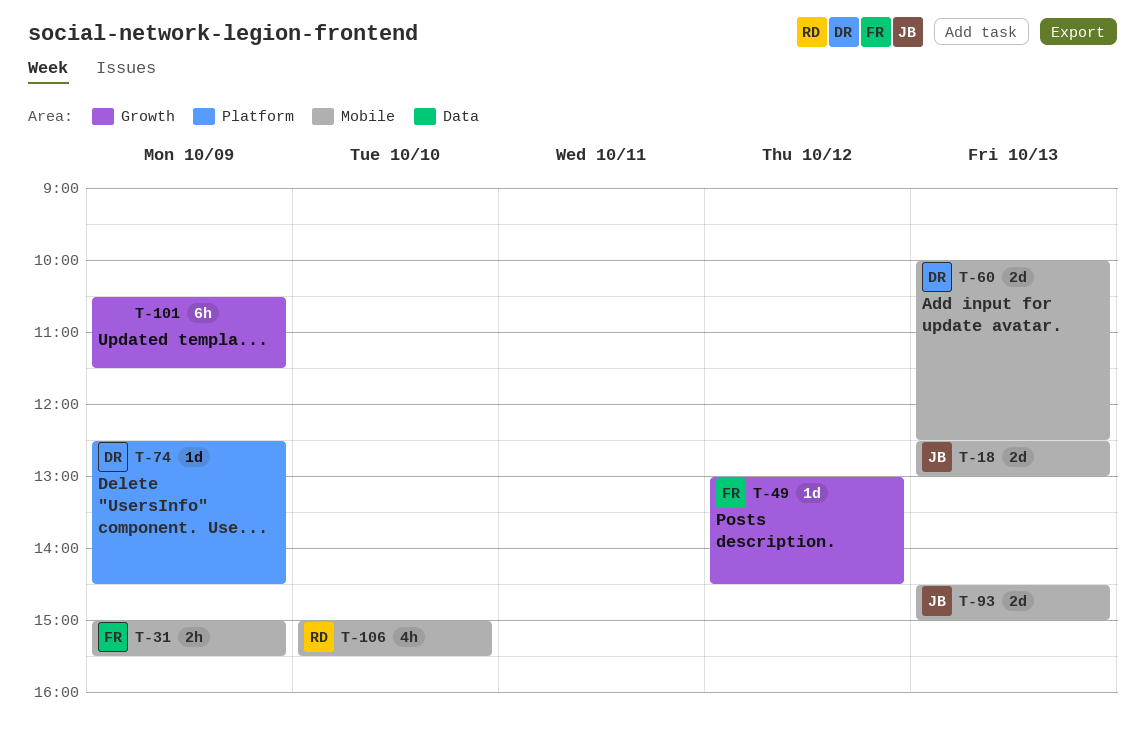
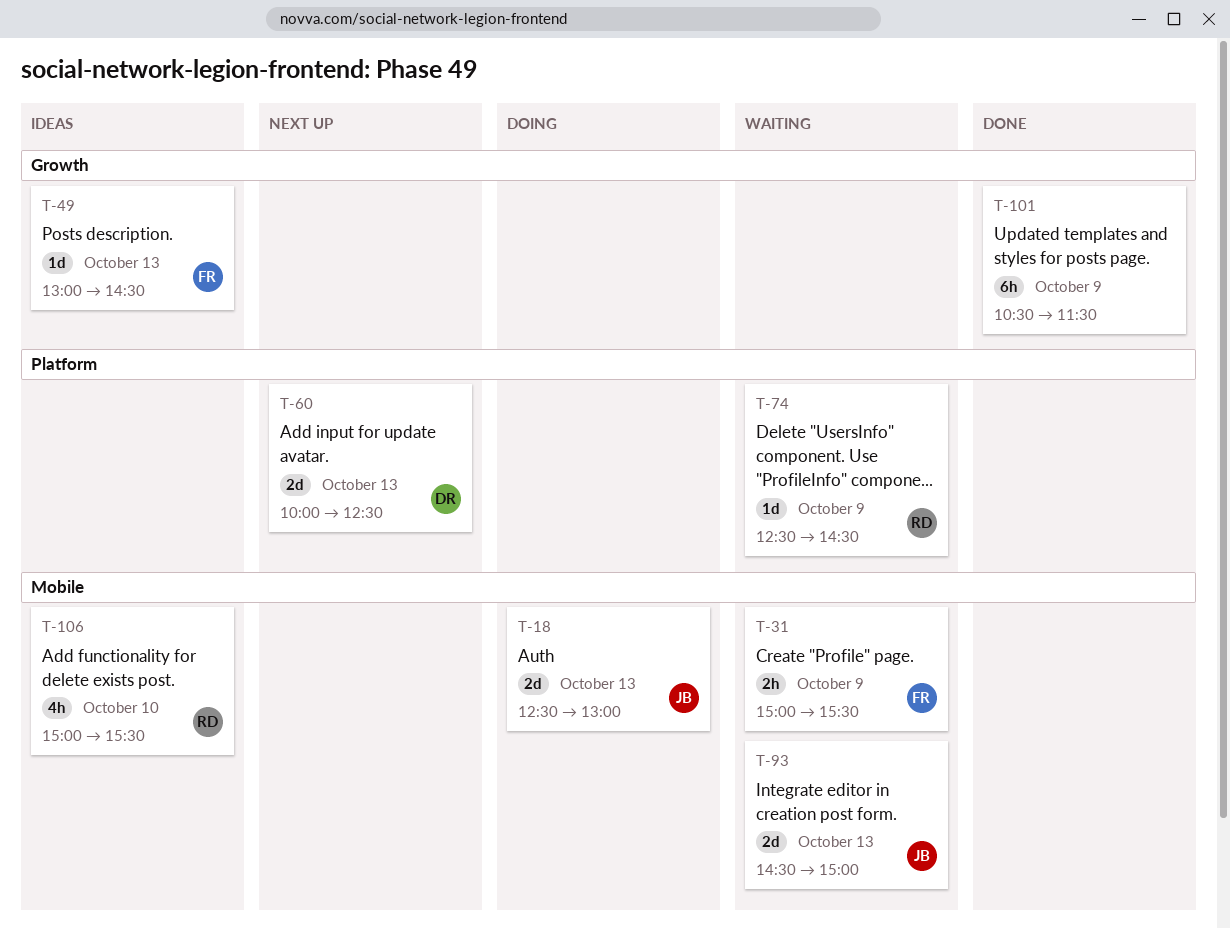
T-49, day: Oct 12 -> Oct 13
T-60, label: Mobile -> Platform
T-74, owner: DR -> RD

